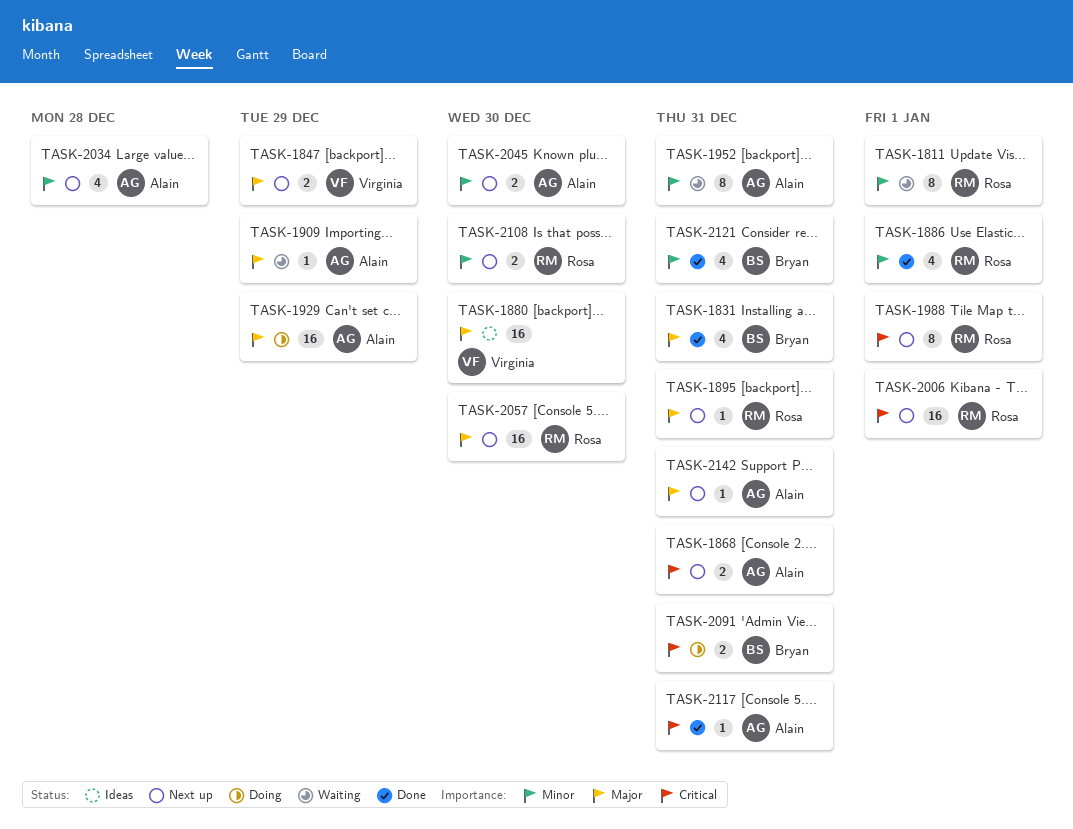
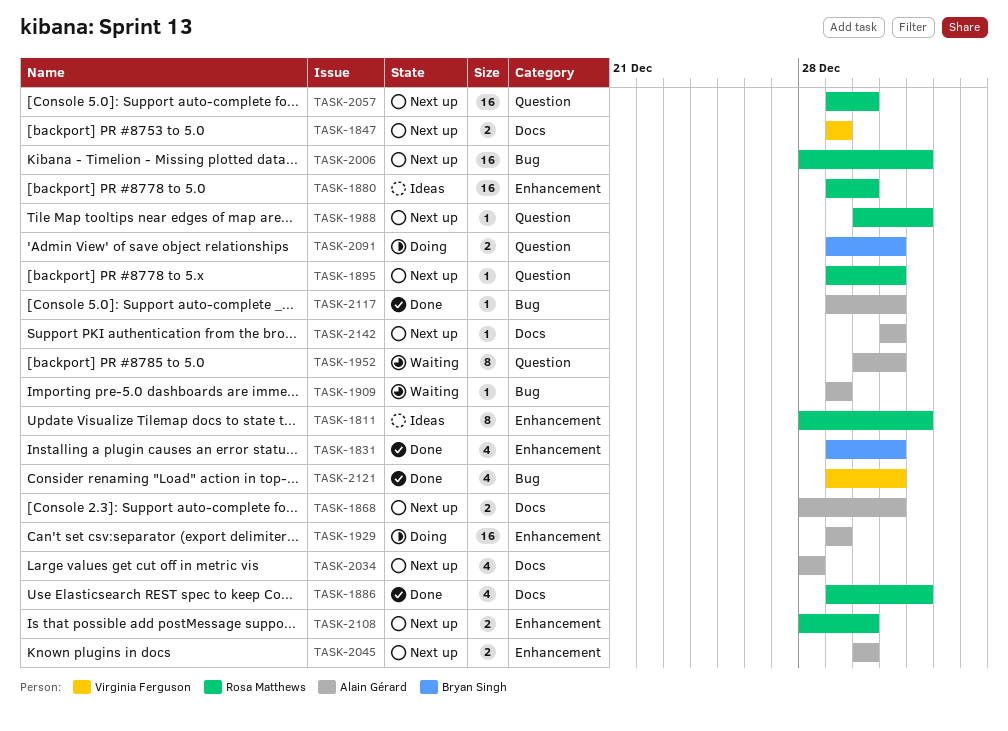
TASK-1811, status: Waiting -> Ideas
TASK-1880, owner: Virginia Ferguson -> Rosa Matthews
TASK-1988, estimate: 8 -> 1
TASK-2121, owner: Bryan Singh -> Virginia Ferguson

